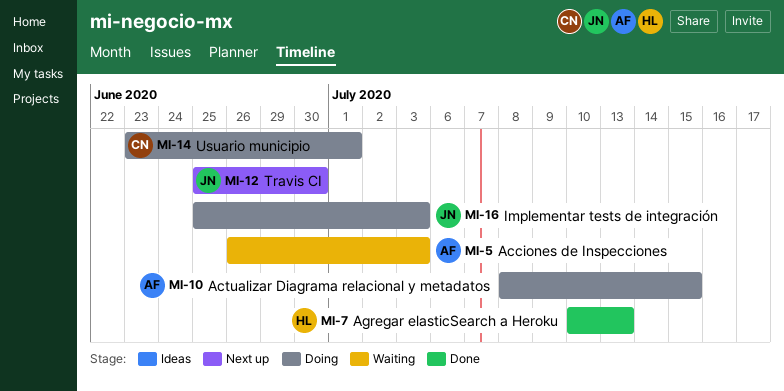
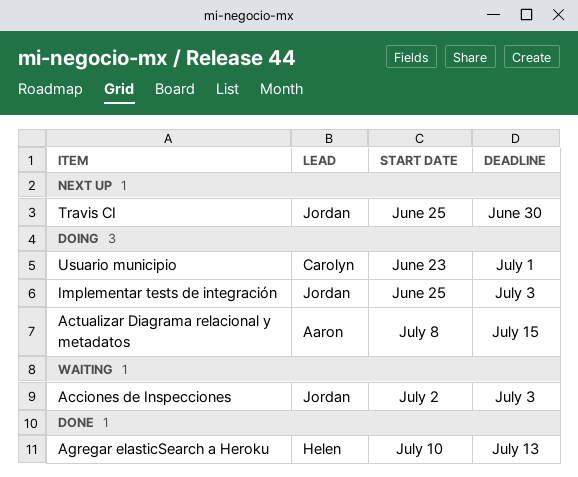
Acciones de Inspecciones, owner: Aaron -> Jordan
Acciones de Inspecciones, start: Jun 26 -> Jul 2

